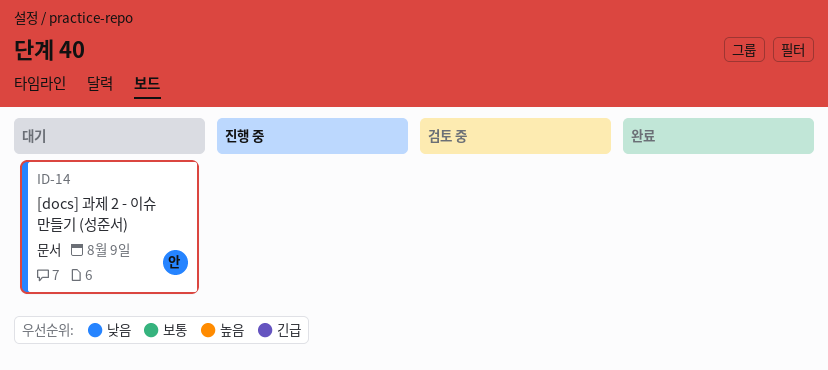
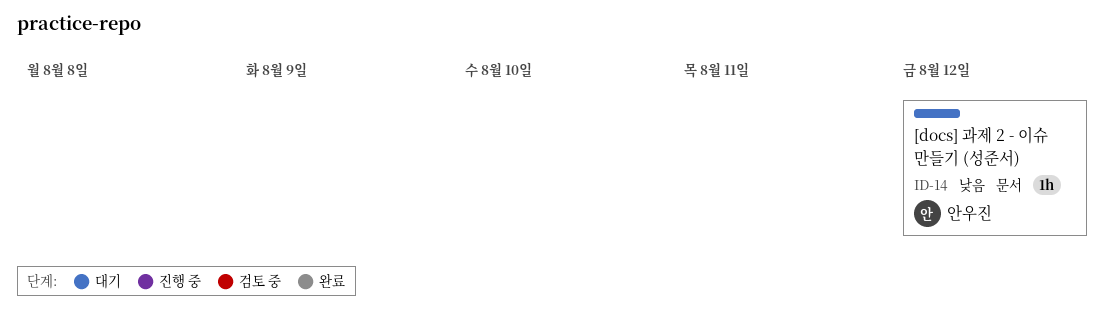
ID-14, due: Aug 9 -> Aug 12

